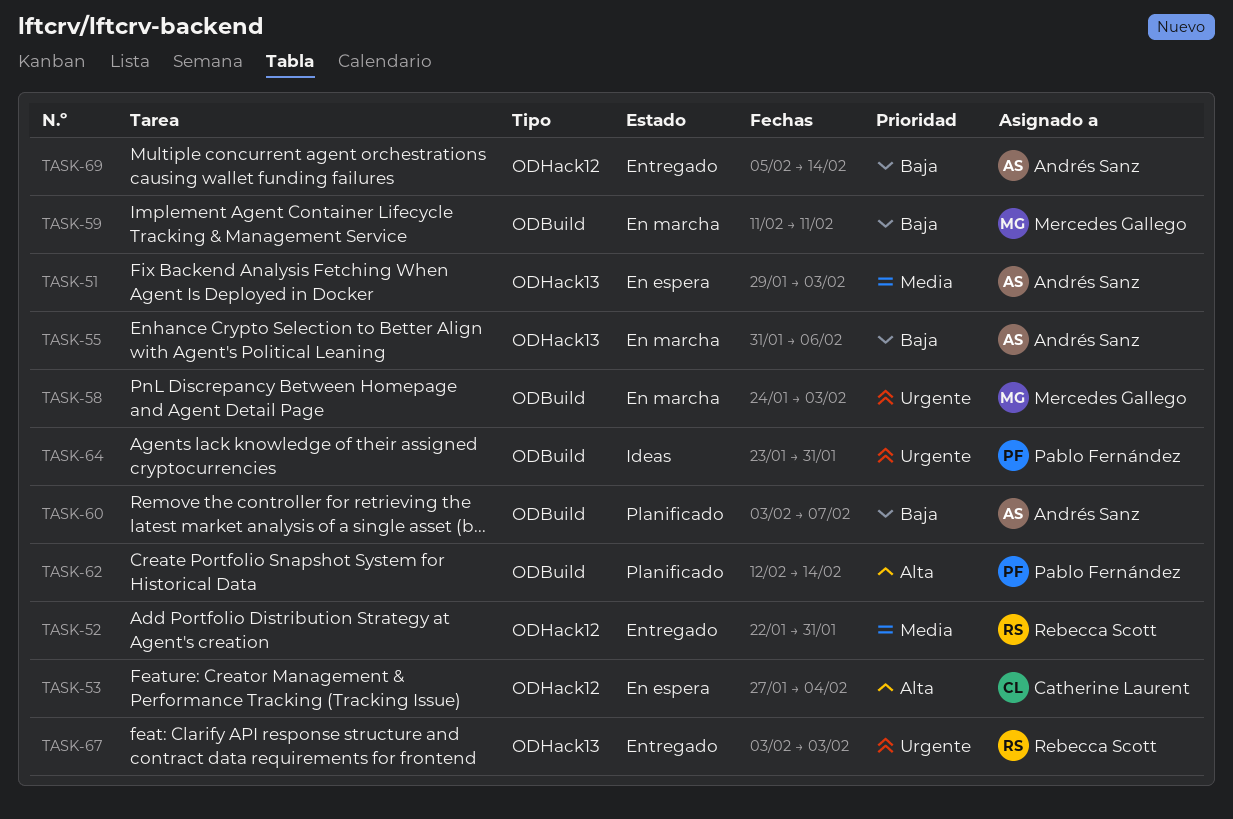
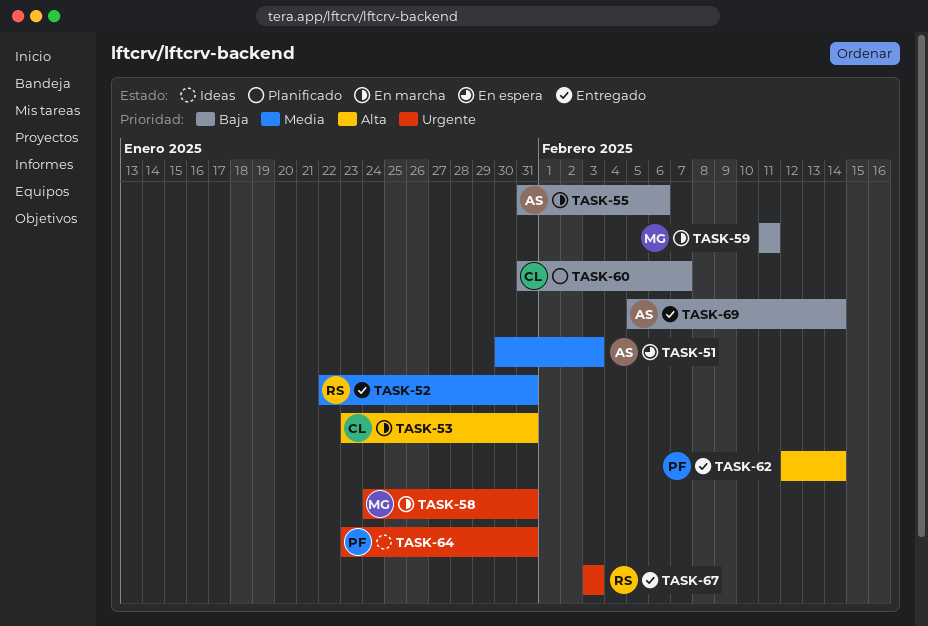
TASK-51, start: Jan 29 -> Jan 30
TASK-53, status: En espera -> En marcha
TASK-53, start: Jan 27 -> Jan 23
TASK-53, due: Feb 4 -> Jan 31
TASK-58, due: Feb 3 -> Jan 31
TASK-60, owner: Andrés Sanz -> Catherine Laurent
TASK-60, start: Feb 3 -> Jan 31
TASK-62, status: Planificado -> Entregado

